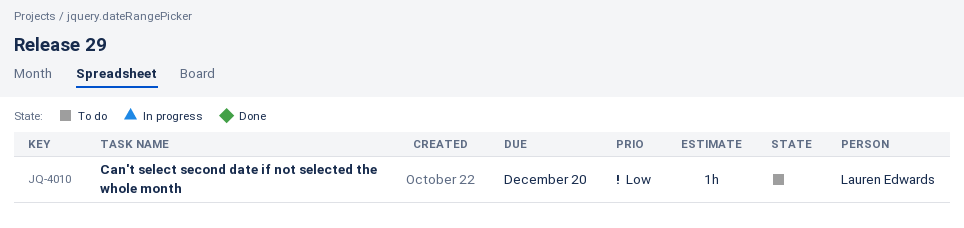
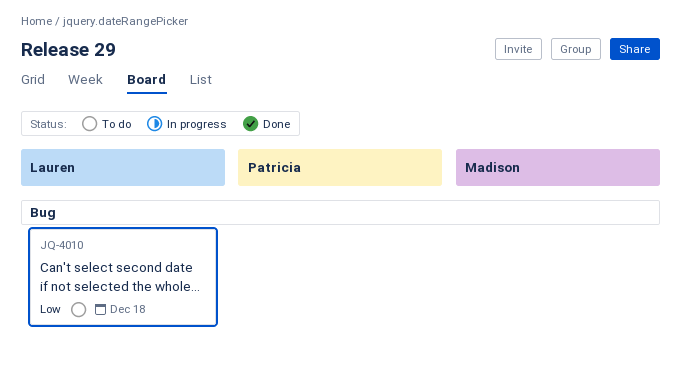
JQ-4010, due: Dec 20 -> Dec 18

